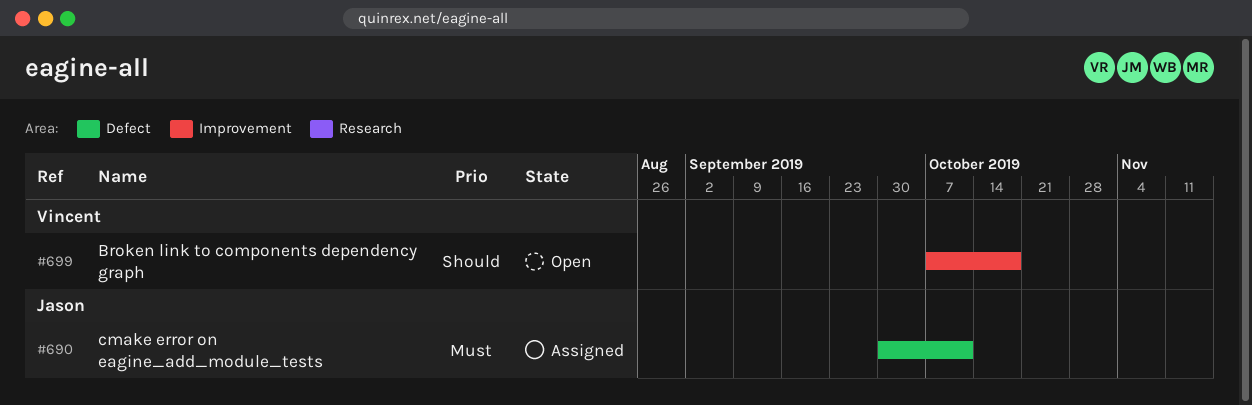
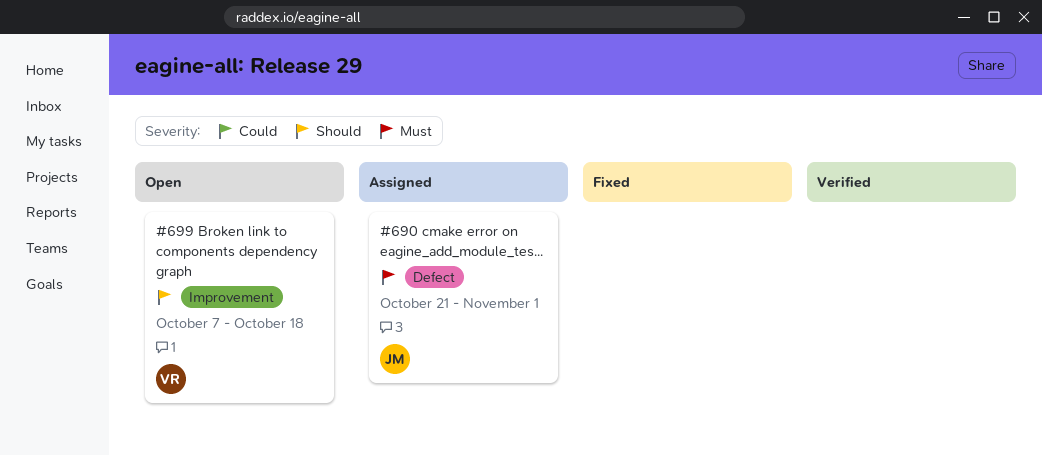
#690, start: Sep 30 -> Oct 21
#690, due: Oct 11 -> Nov 1

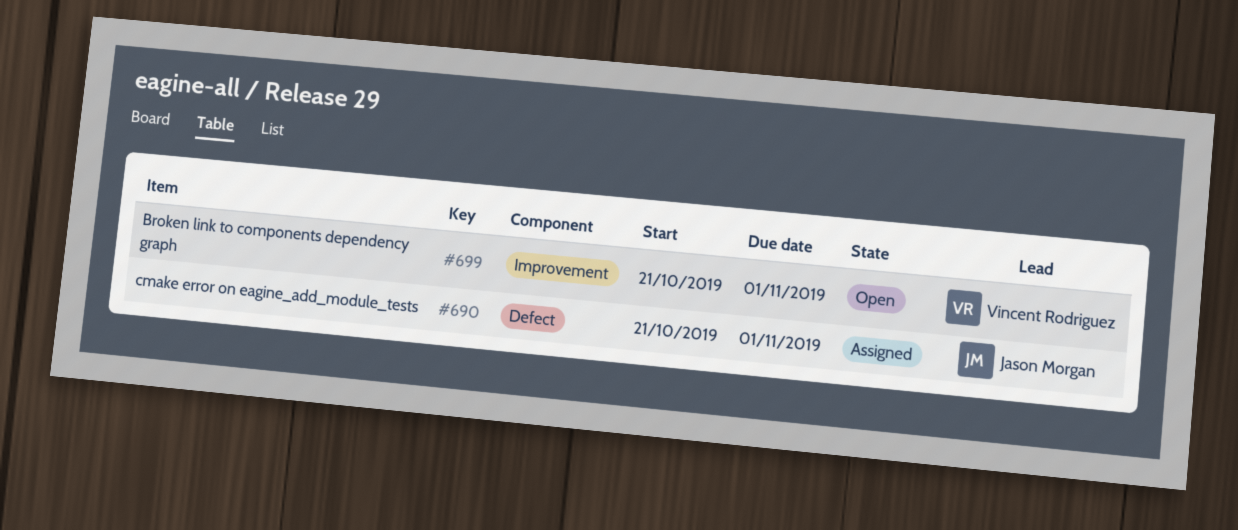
#699, start: Oct 7 -> Oct 21
#699, due: Oct 18 -> Nov 1

